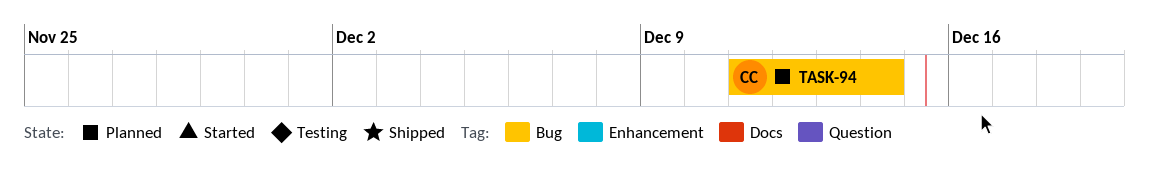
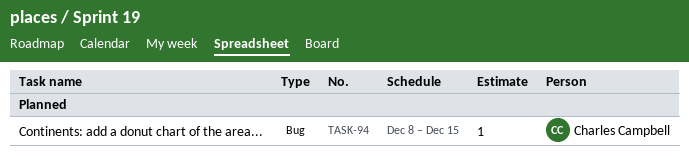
TASK-94, start: Dec 11 -> Dec 8
TASK-94, due: Dec 14 -> Dec 15

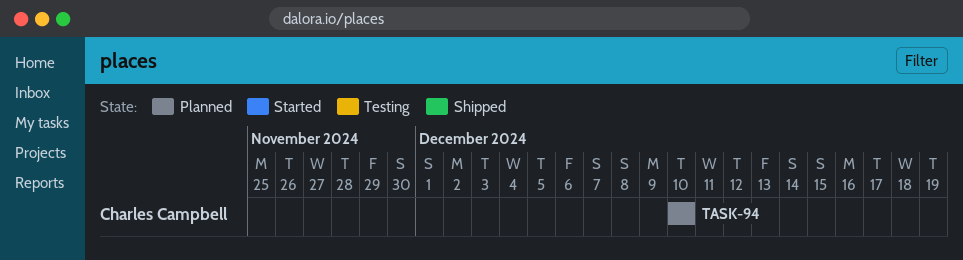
TASK-94, start: Dec 8 -> Dec 10
TASK-94, due: Dec 15 -> Dec 10

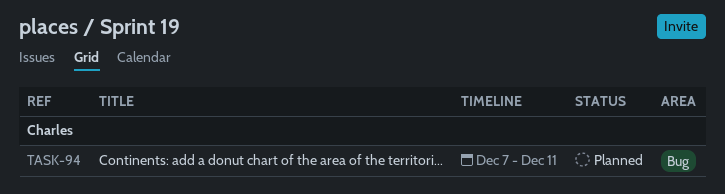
TASK-94, start: Dec 10 -> Dec 7
TASK-94, due: Dec 10 -> Dec 11

